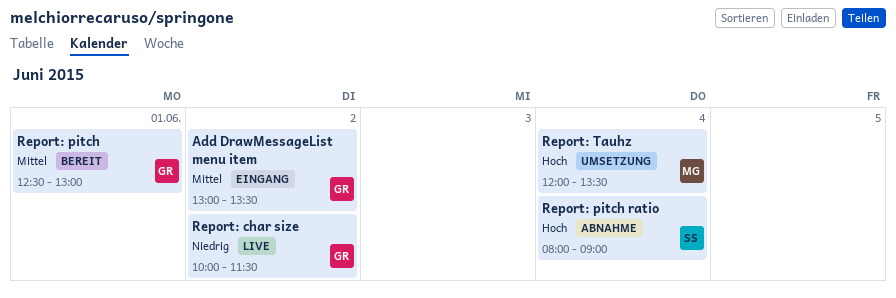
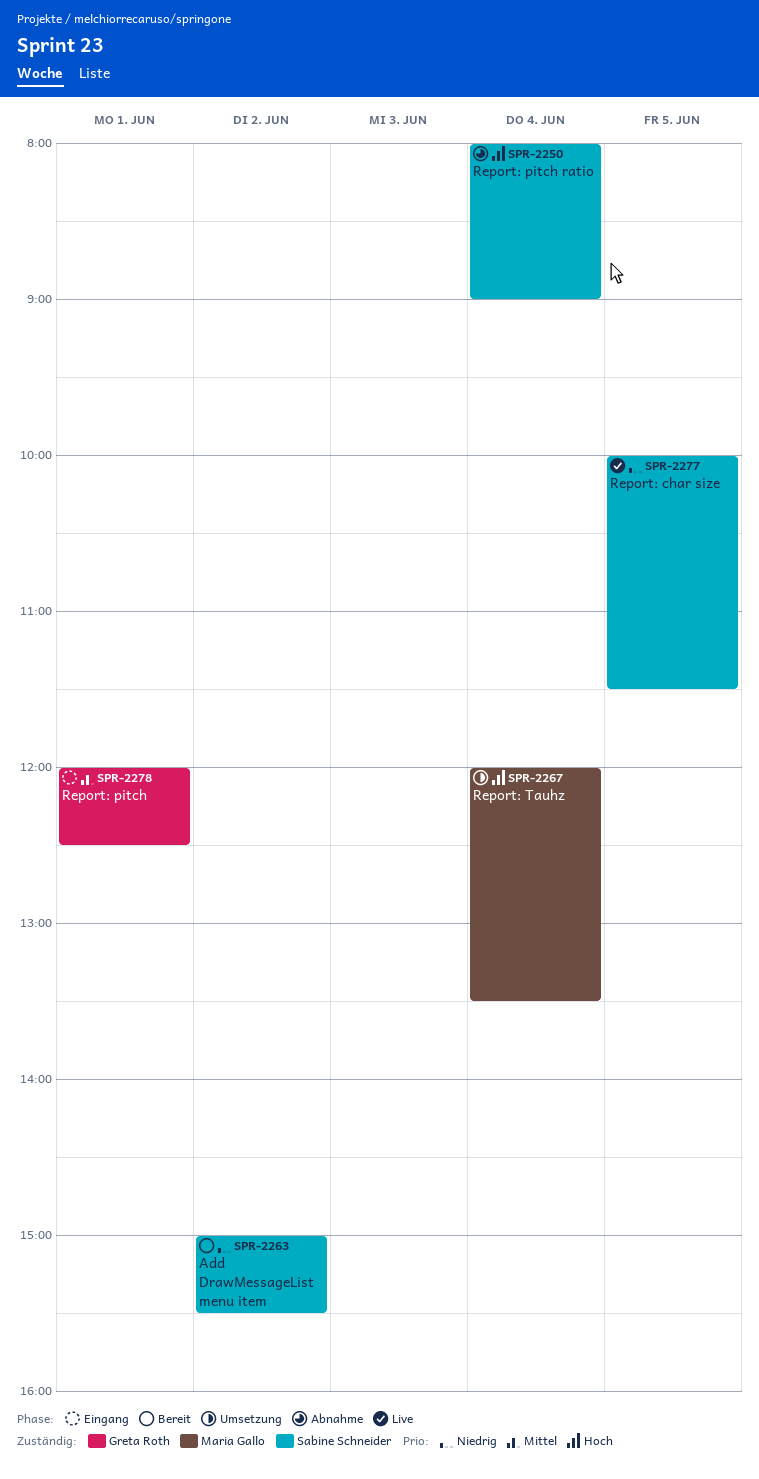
Add DrawMessageList menu item, status: Eingang -> Bereit
Add DrawMessageList menu item, owner: Greta Roth -> Sabine Schneider
Add DrawMessageList menu item, priority: Mittel -> Niedrig
Add DrawMessageList menu item, begins: 13:00 -> 15:00
Add DrawMessageList menu item, ends: 13:30 -> 15:30
Report: char size, owner: Greta Roth -> Sabine Schneider
Report: char size, day: Jun 2 -> Jun 5
Report: pitch, status: Bereit -> Eingang
Report: pitch, begins: 12:30 -> 12:00
Report: pitch, ends: 13:00 -> 12:30

